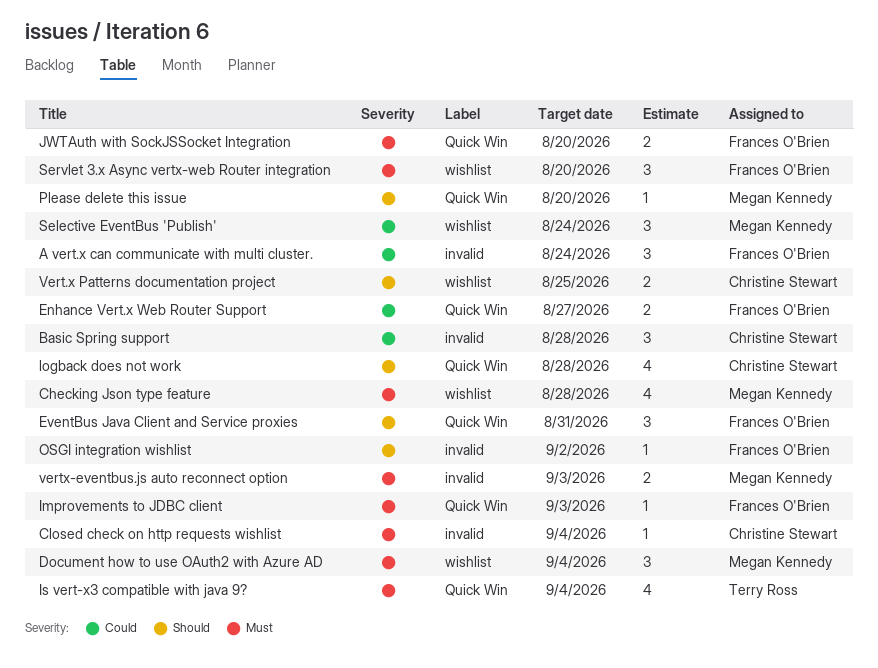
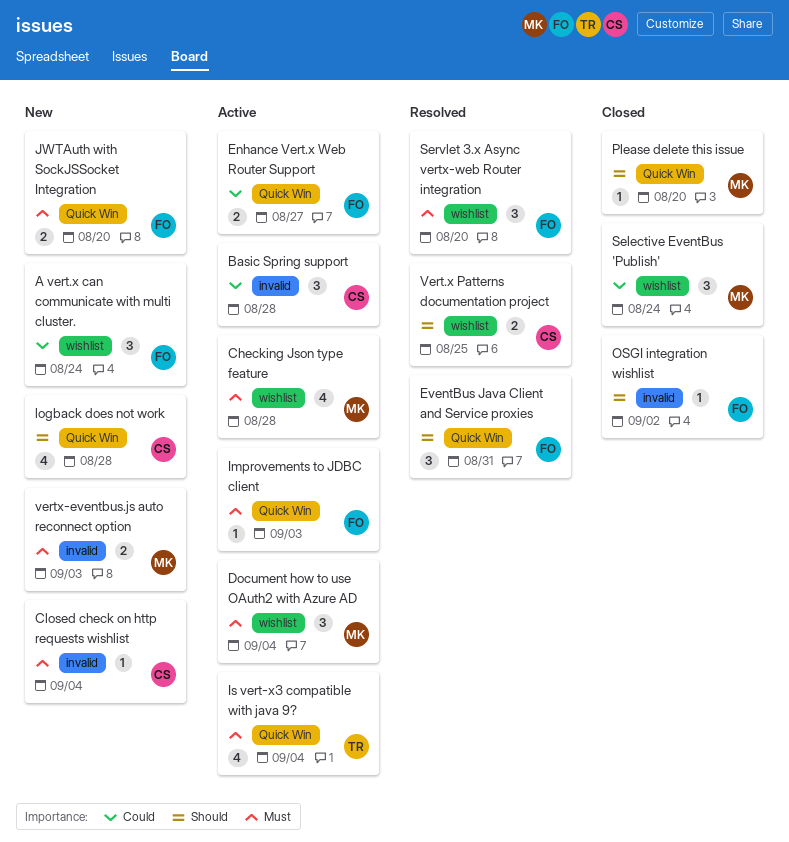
A vert.x can communicate with multi cluster., label: invalid -> wishlist

